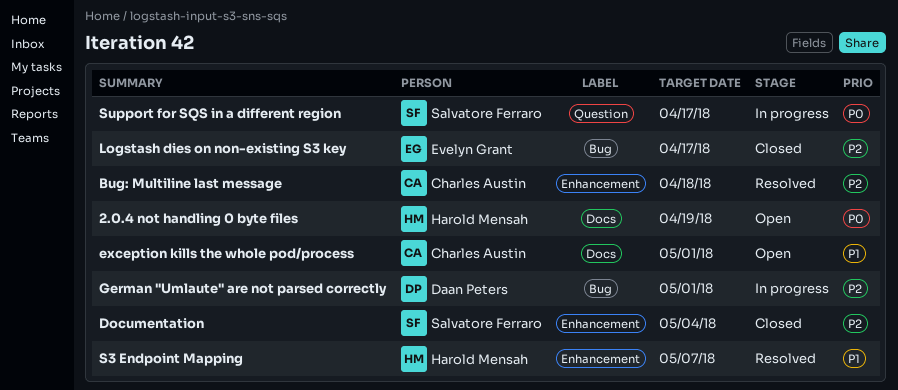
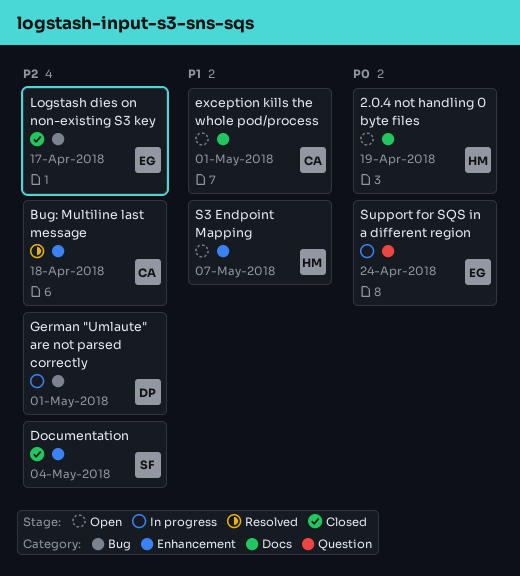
S3 Endpoint Mapping, status: Resolved -> Open
Support for SQS in a different region, owner: Salvatore Ferraro -> Evelyn Grant
Support for SQS in a different region, due: Apr 17 -> Apr 24

